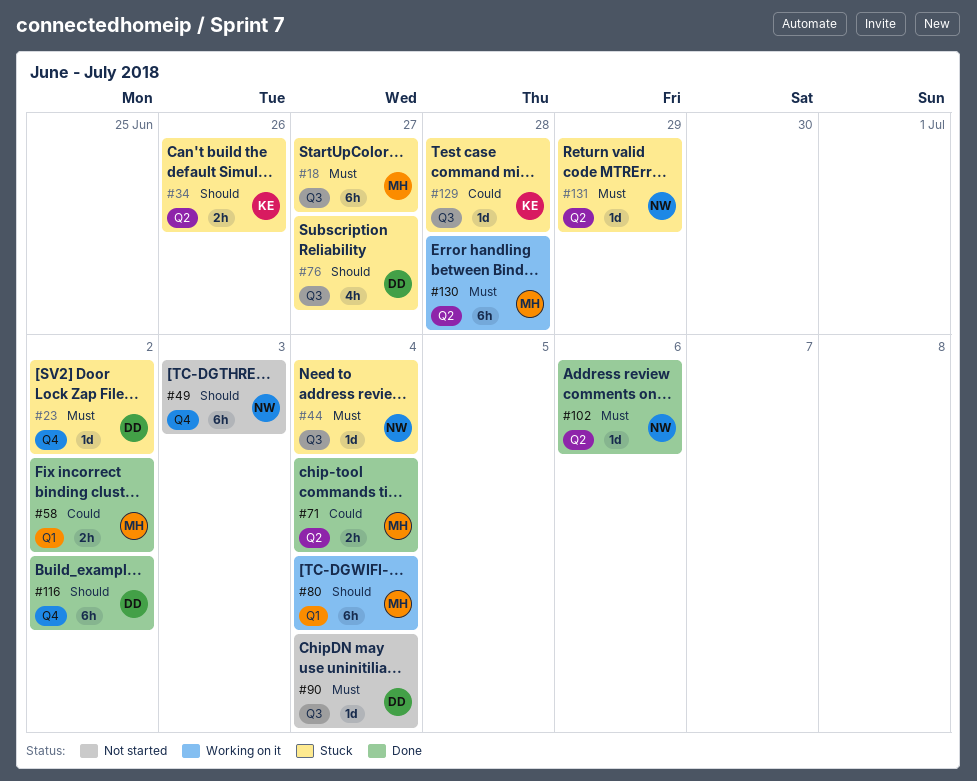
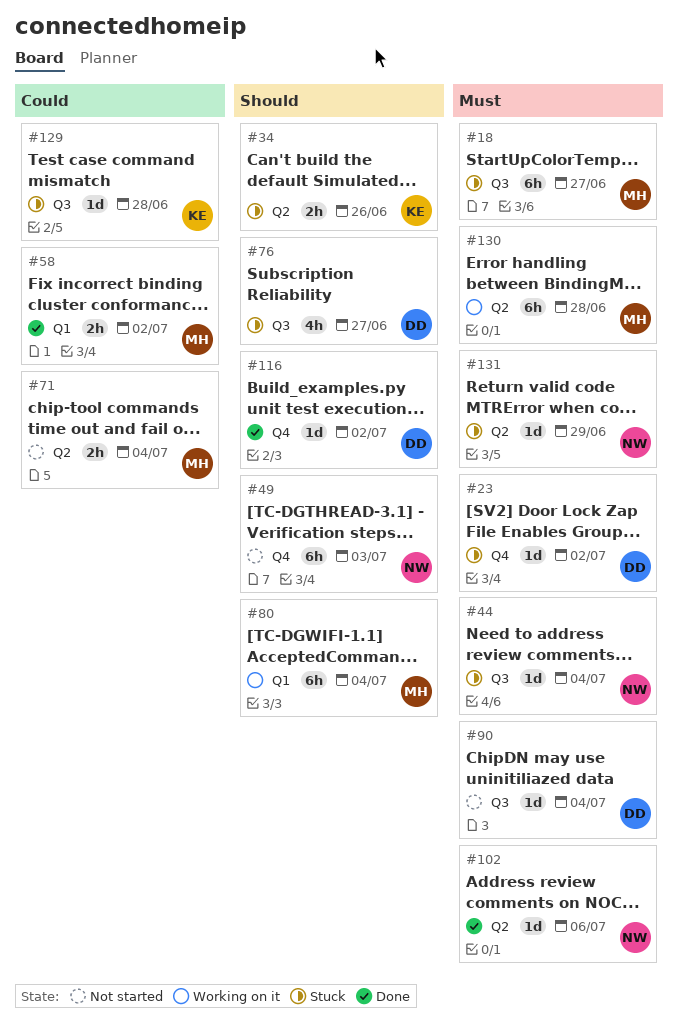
#71, status: Done -> Not started
#116, estimate: 6h -> 1d

